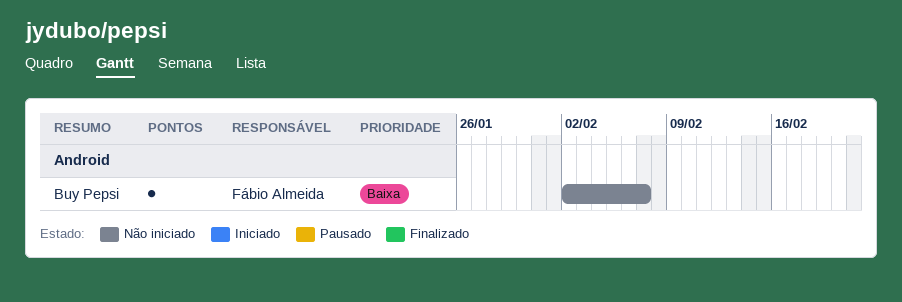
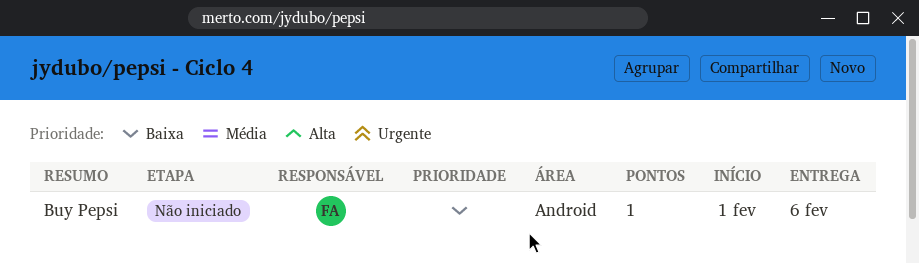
Buy Pepsi, start: Feb 2 -> Feb 1
Buy Pepsi, due: Feb 7 -> Feb 6

